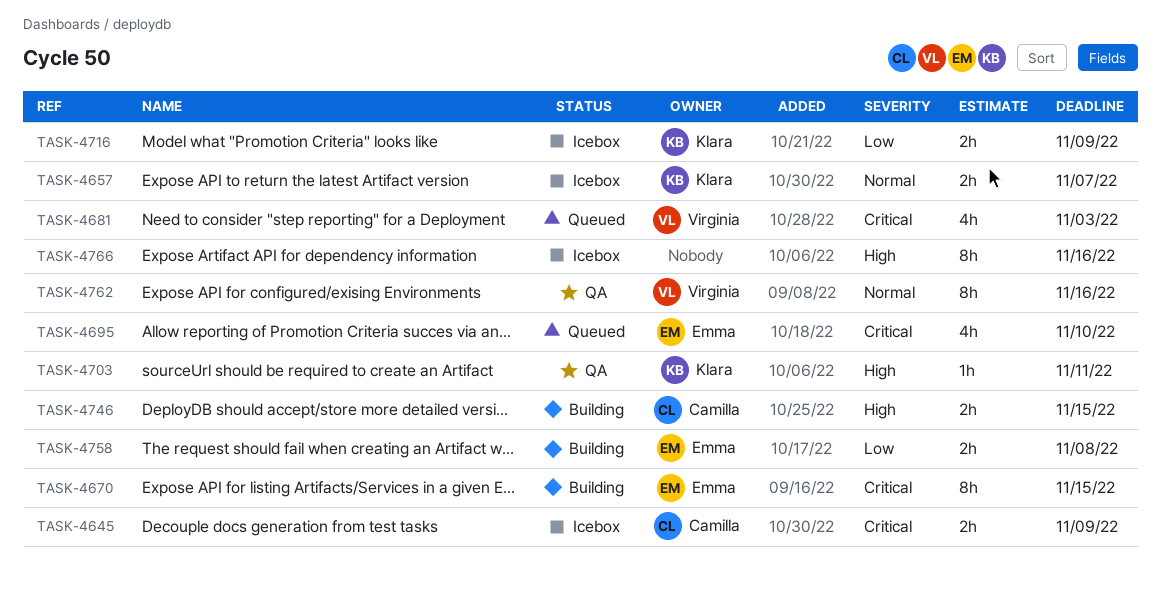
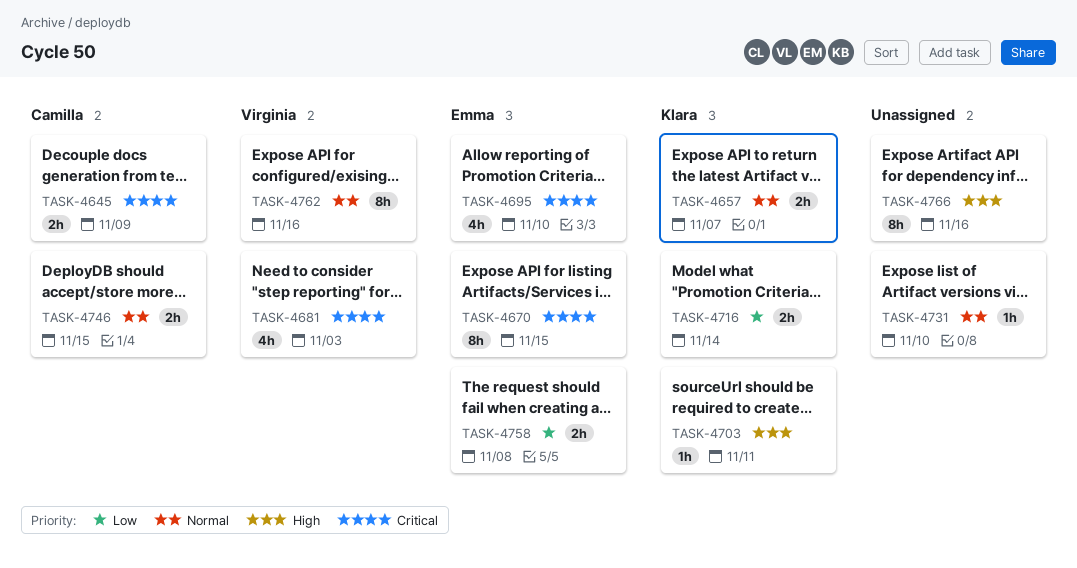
TASK-4716, due: Nov 9 -> Nov 14
TASK-4731: none -> present
TASK-4746, priority: High -> Normal

